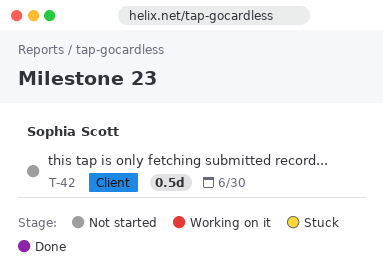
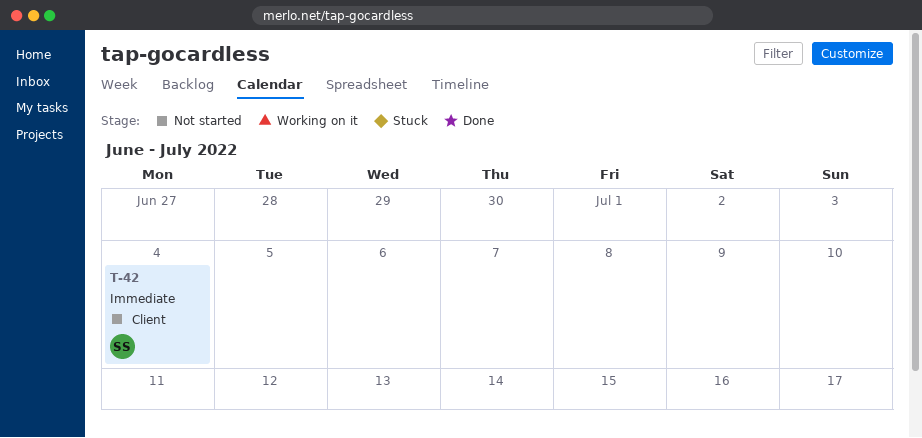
T-42, due: Jun 30 -> Jul 4

